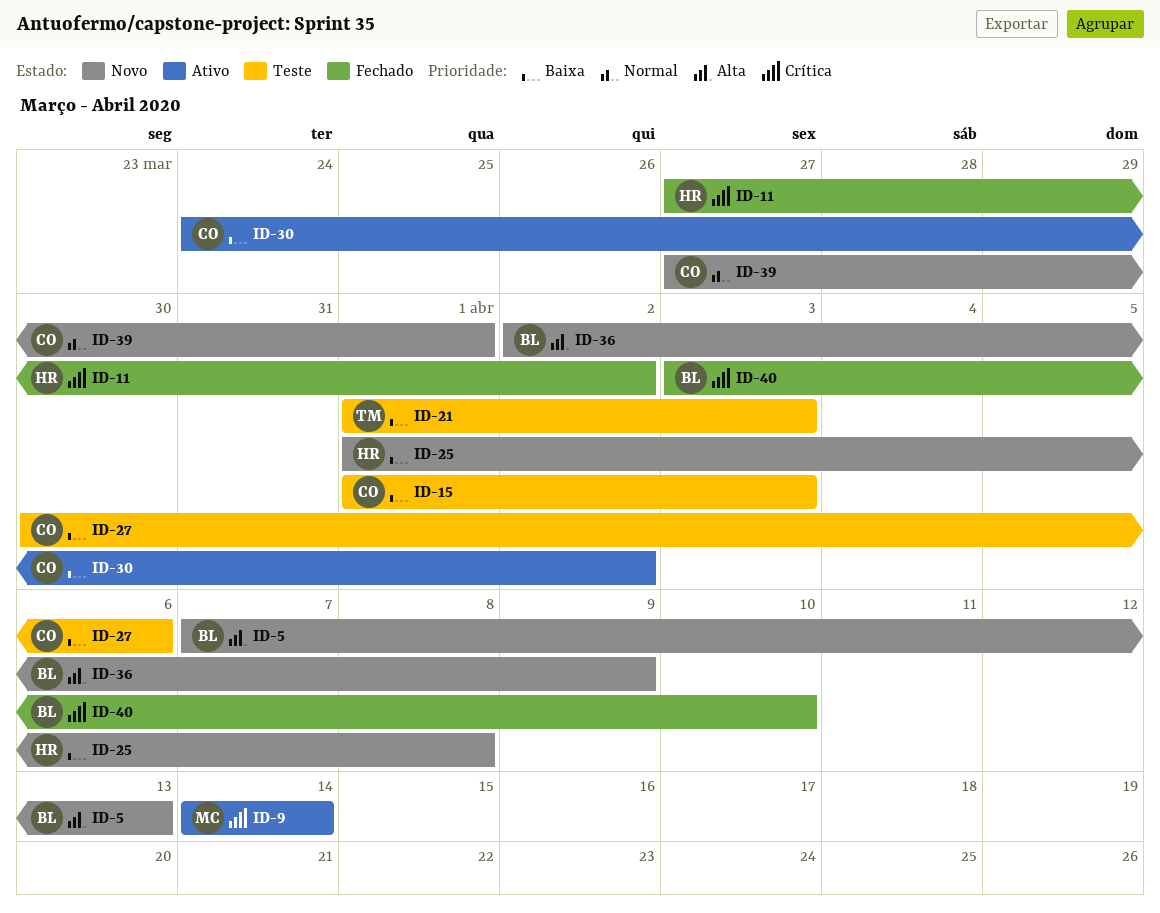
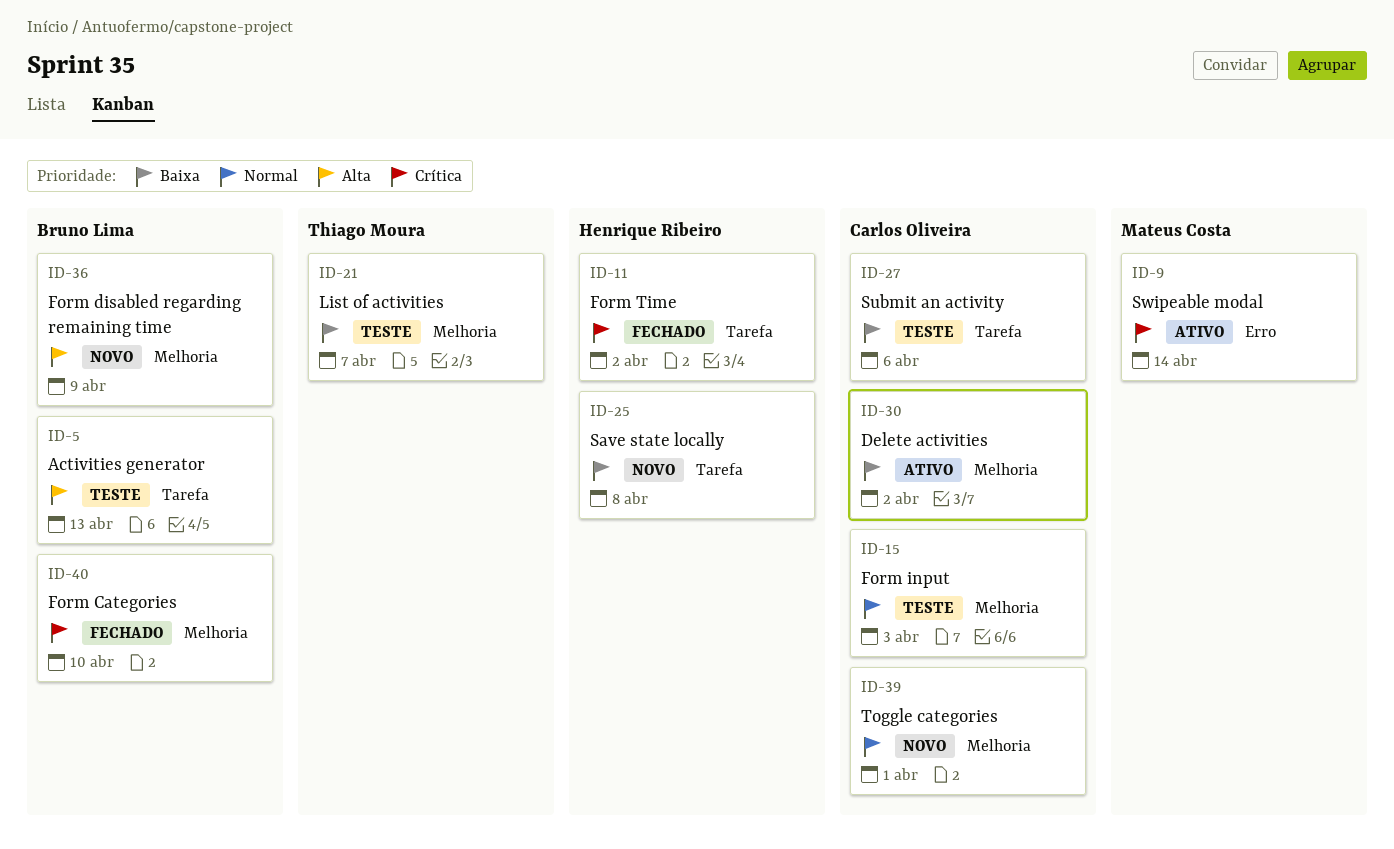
ID-5, status: Novo -> Teste
ID-15, priority: Baixa -> Normal
ID-21, due: Apr 3 -> Apr 7

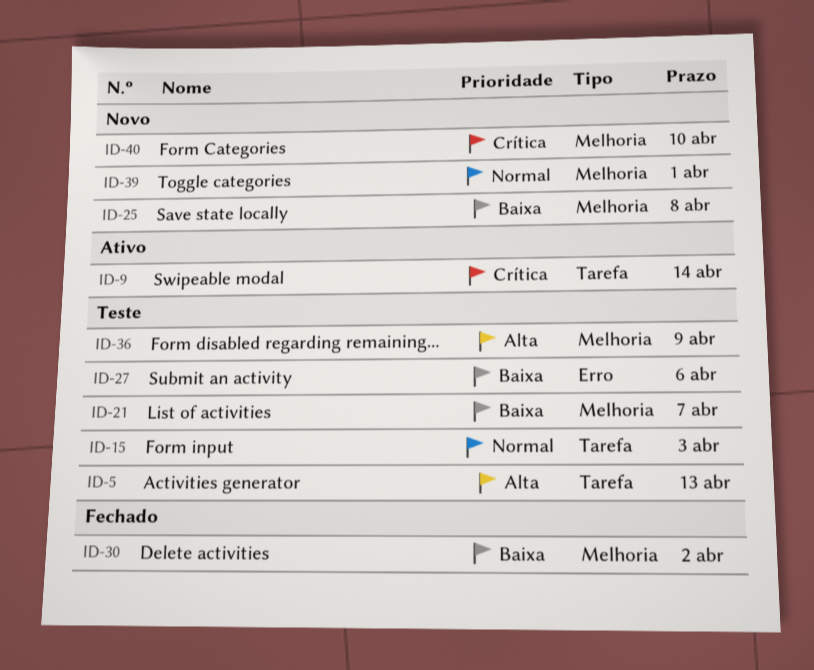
ID-9, label: Erro -> Tarefa
ID-11: present -> none
ID-15, label: Melhoria -> Tarefa
ID-25, label: Tarefa -> Melhoria
ID-27, label: Tarefa -> Erro
ID-30, status: Ativo -> Fechado
ID-36, status: Novo -> Teste
ID-40, status: Fechado -> Novo

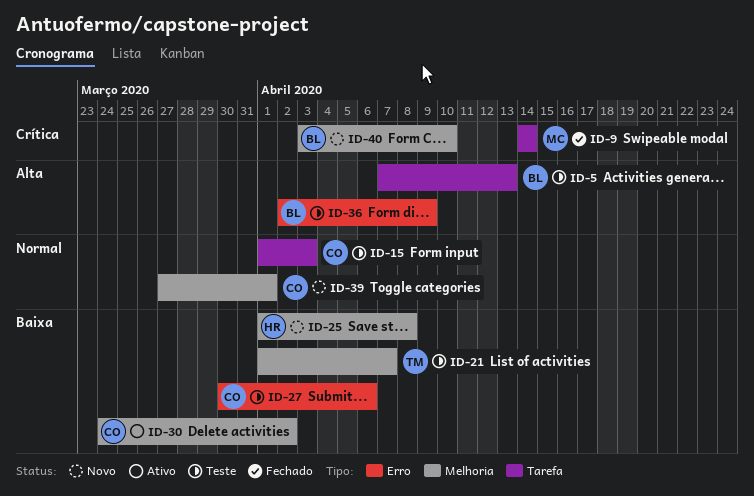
ID-9, status: Ativo -> Fechado
ID-30, status: Fechado -> Ativo
ID-36, label: Melhoria -> Erro

